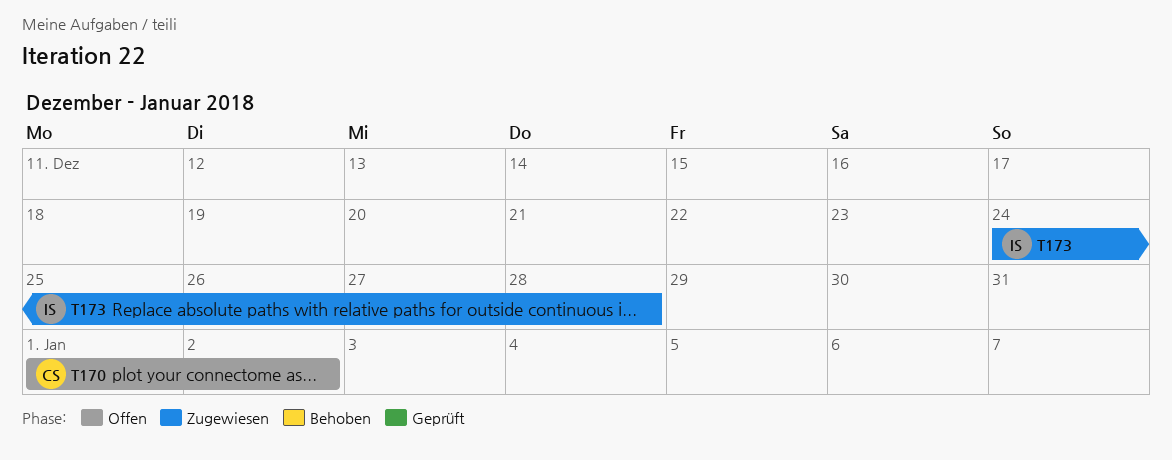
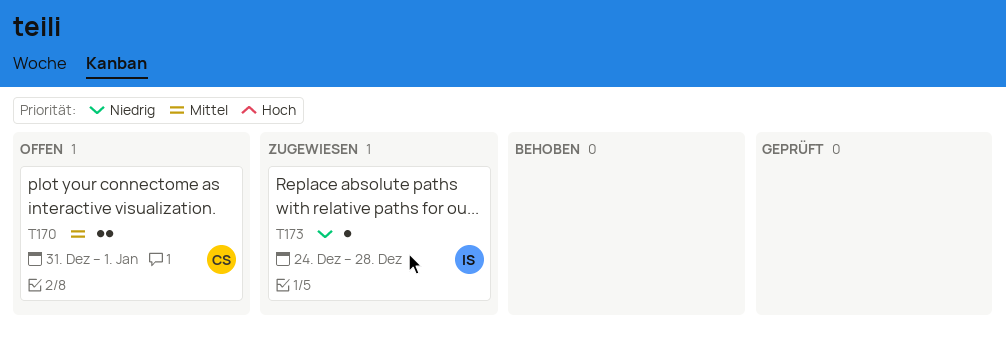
T170, start: Jan 1 -> Dec 31
T170, due: Jan 2 -> Jan 1

